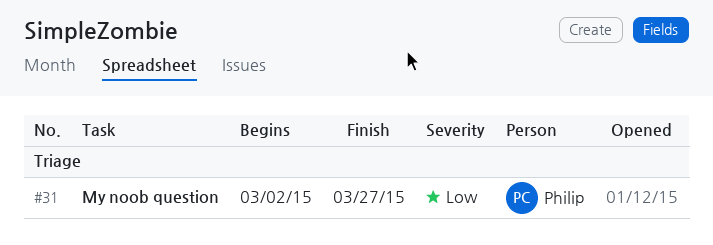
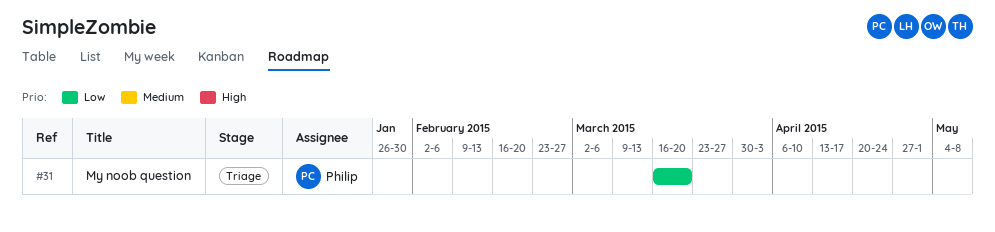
#31, start: Mar 2 -> Mar 16
#31, due: Mar 27 -> Mar 20

